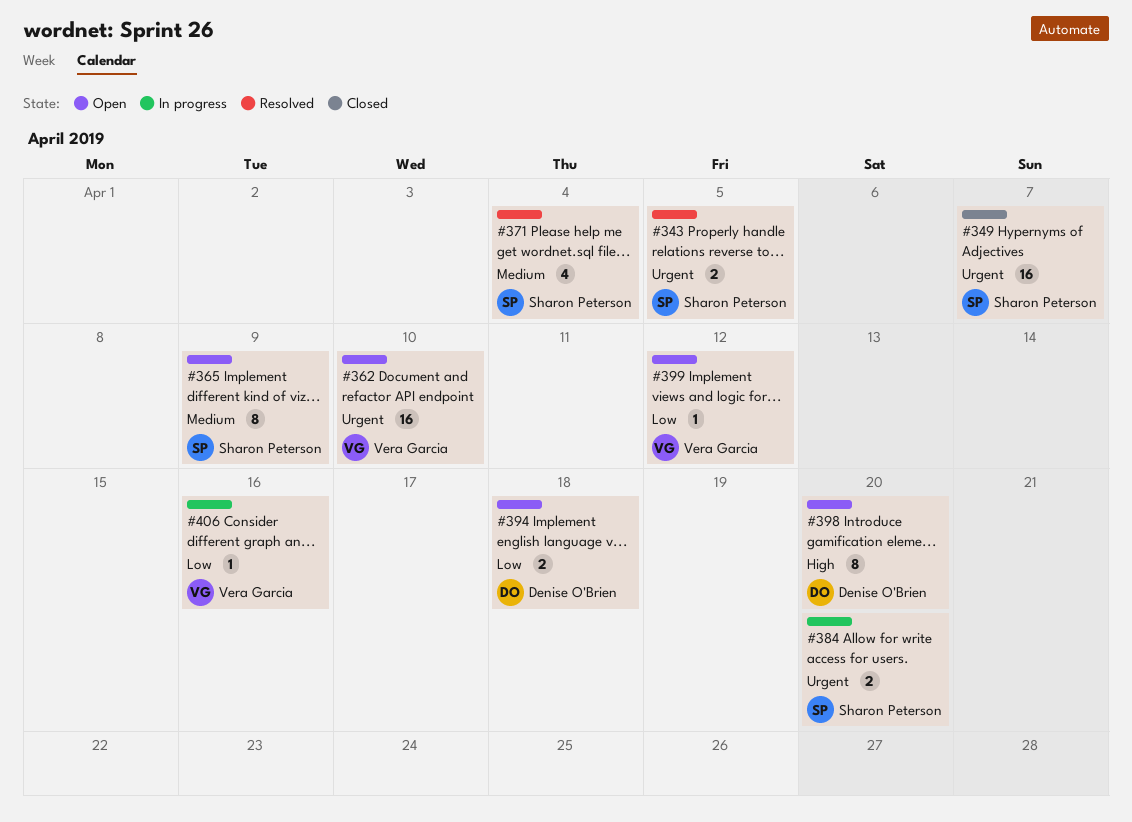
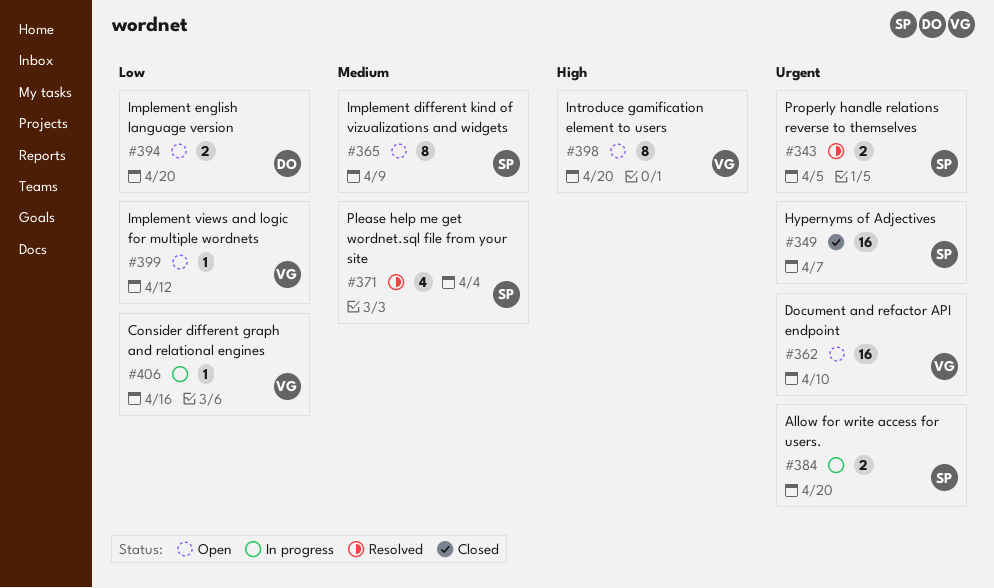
#394, due: Apr 18 -> Apr 20
#398, owner: Denise O'Brien -> Vera Garcia

